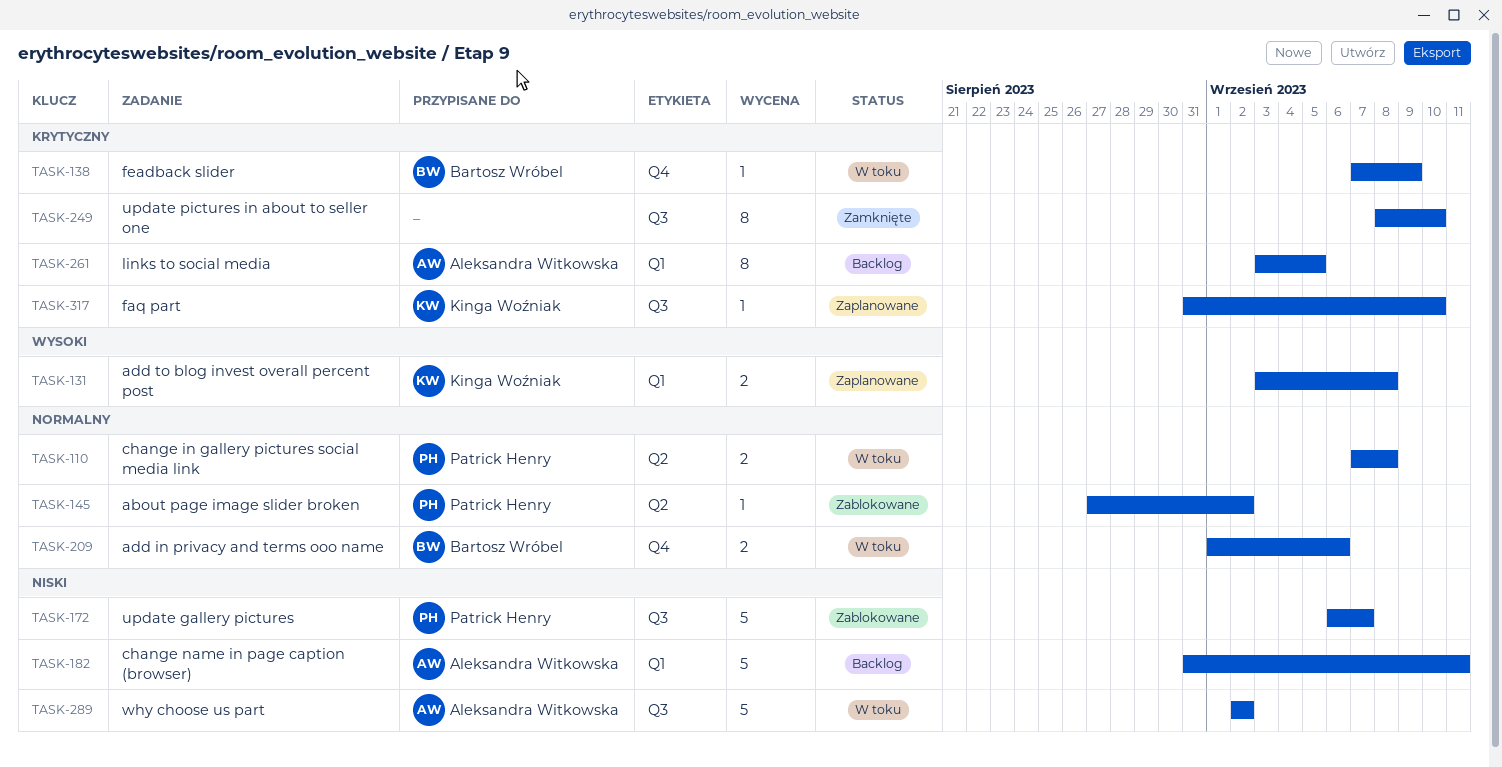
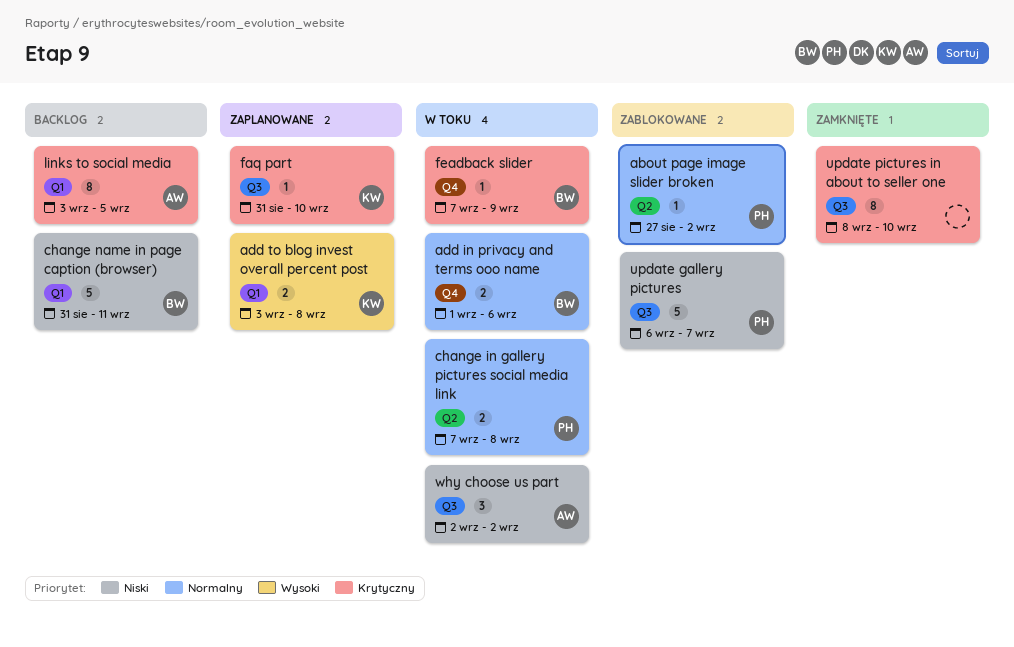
change name in page caption (browser), owner: Aleksandra Witkowska -> Bartosz Wróbel
why choose us part, estimate: 5 -> 3

